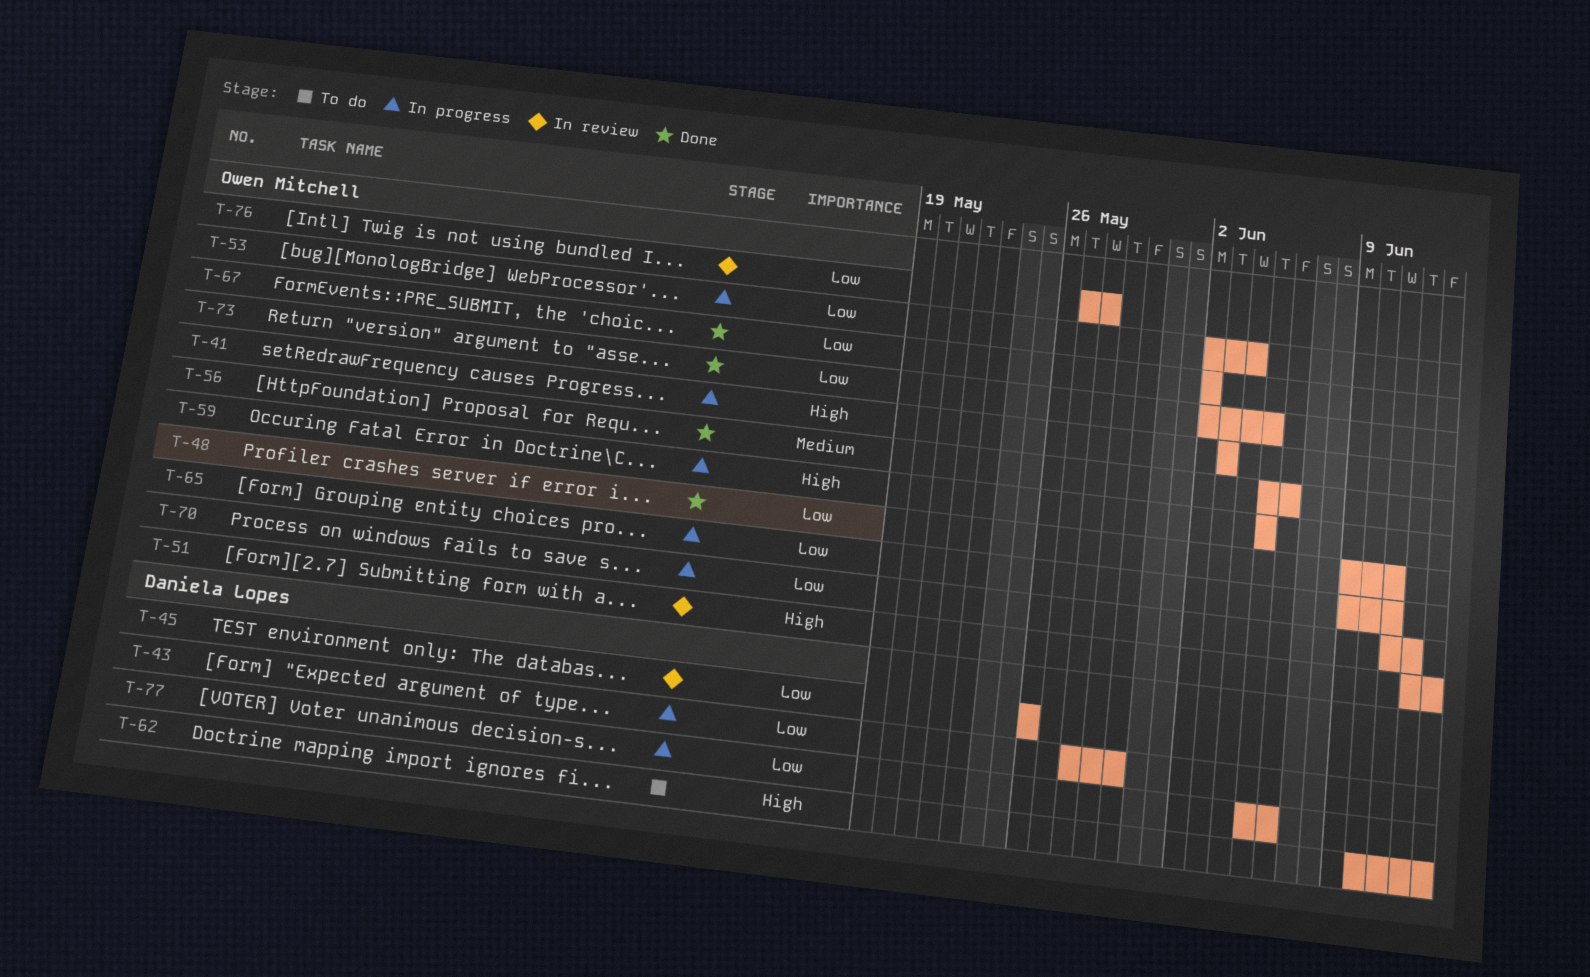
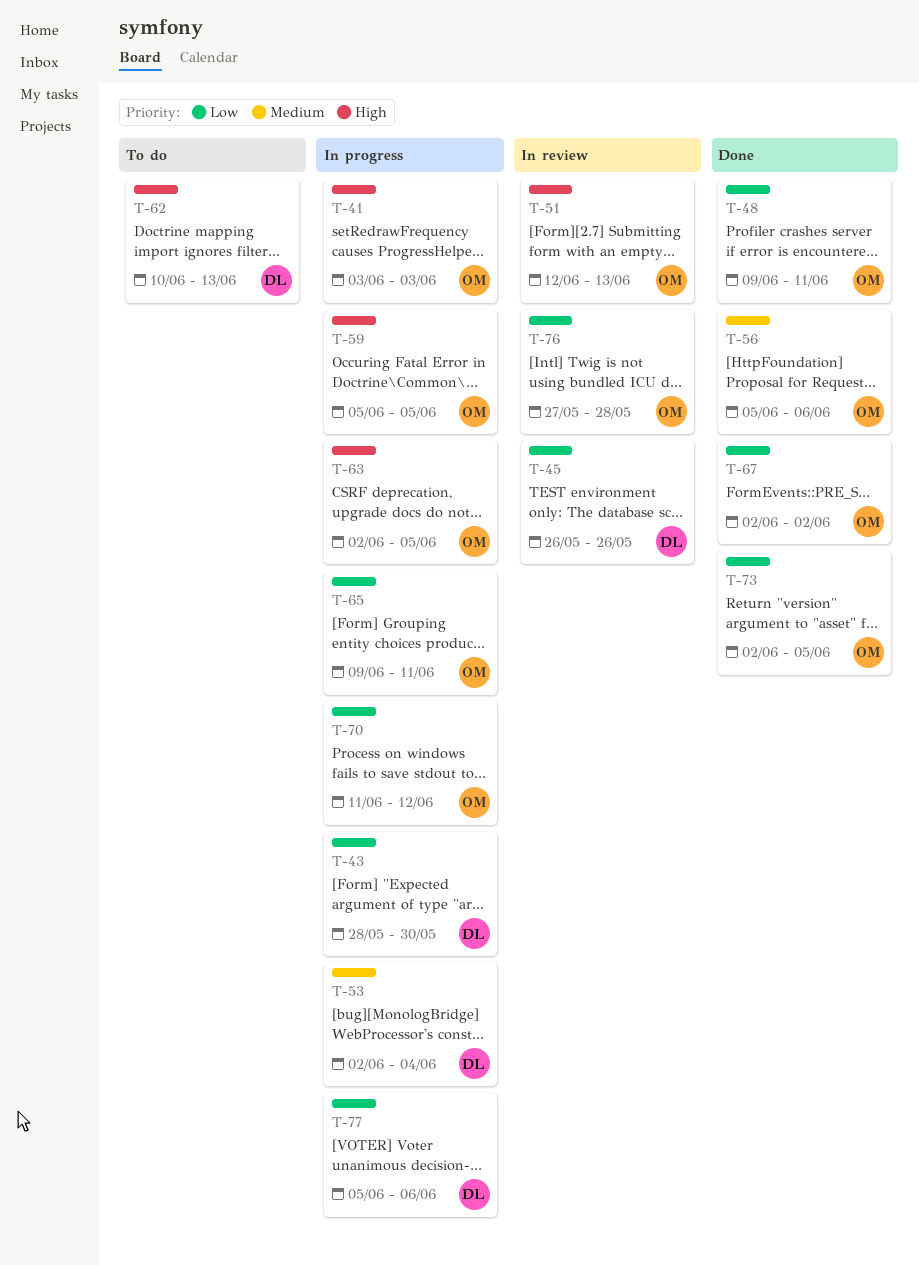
T-53, owner: Owen Mitchell -> Daniela Lopes
T-53, priority: Low -> Medium
T-63: none -> present

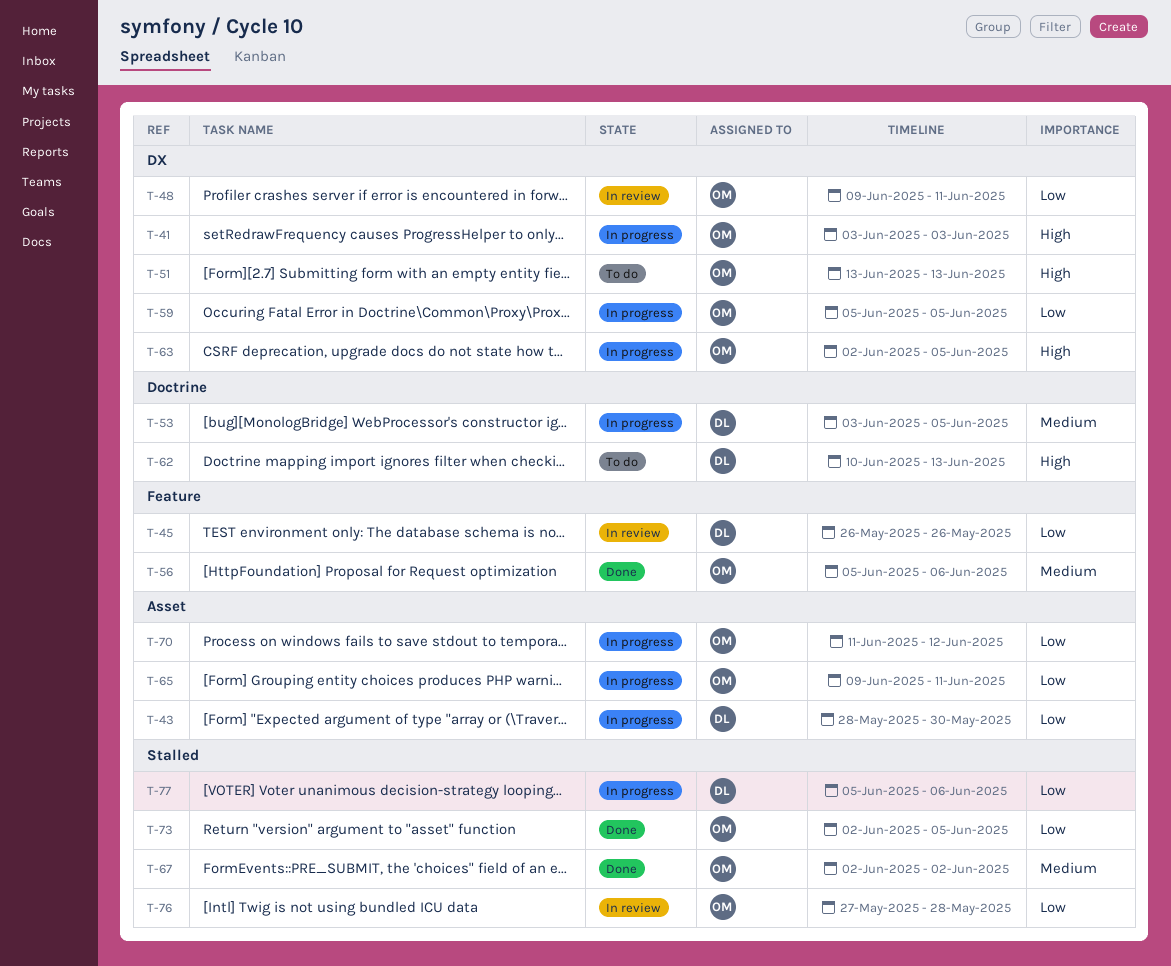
T-48, status: Done -> In review
T-51, status: In review -> To do
T-51, start: Jun 12 -> Jun 13
T-53, start: Jun 2 -> Jun 3
T-53, due: Jun 4 -> Jun 5
T-59, priority: High -> Low
T-67, priority: Low -> Medium

